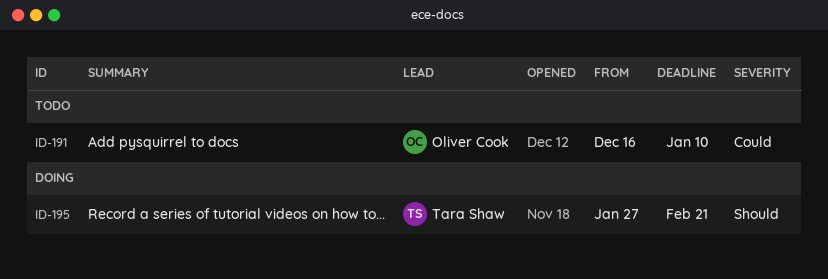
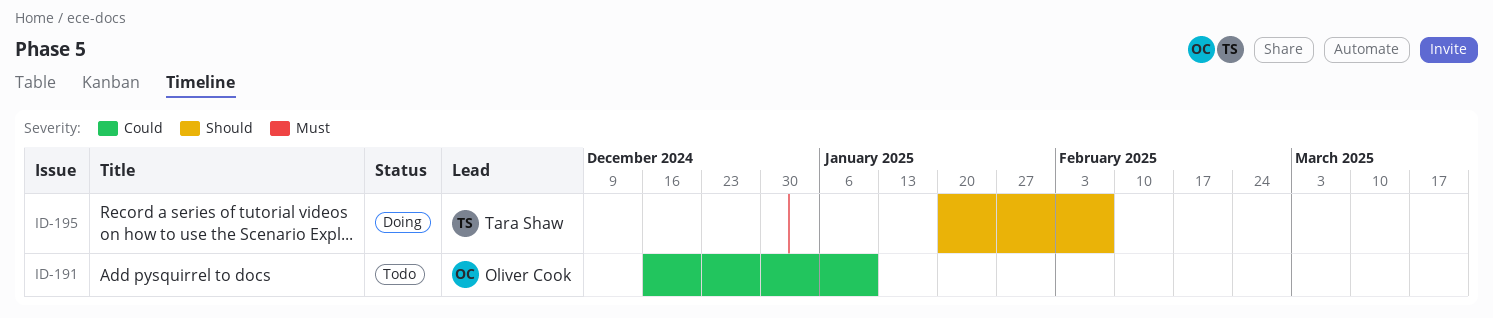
ID-195, start: Jan 27 -> Jan 20
ID-195, due: Feb 21 -> Feb 7

